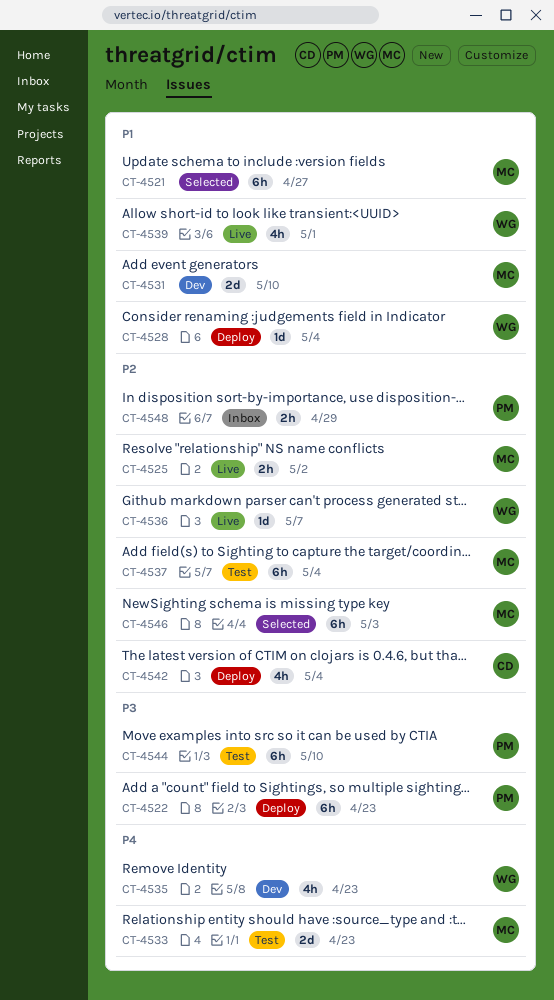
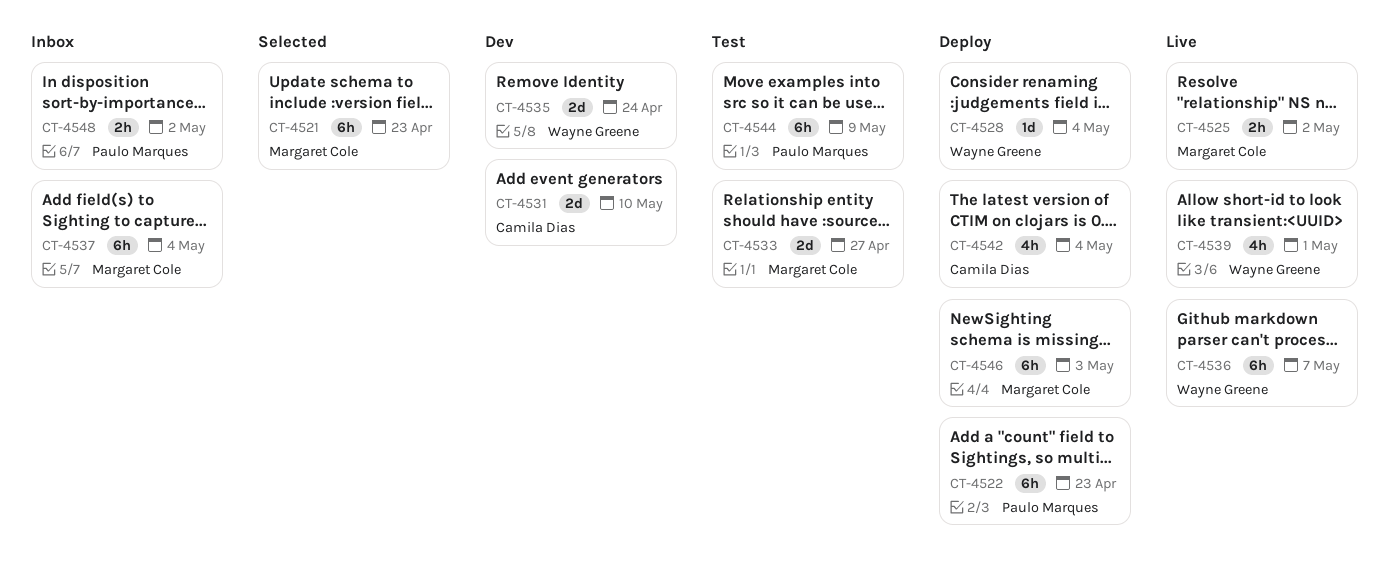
CT-4521, due: Apr 27 -> Apr 23
CT-4531, owner: Margaret Cole -> Camila Dias
CT-4533, due: Apr 23 -> Apr 27
CT-4535, estimate: 4h -> 2d
CT-4535, due: Apr 23 -> Apr 24
CT-4536, estimate: 1d -> 6h
CT-4537, status: Test -> Inbox
CT-4544, due: May 10 -> May 9
CT-4546, status: Selected -> Deploy
CT-4548, due: Apr 29 -> May 2

